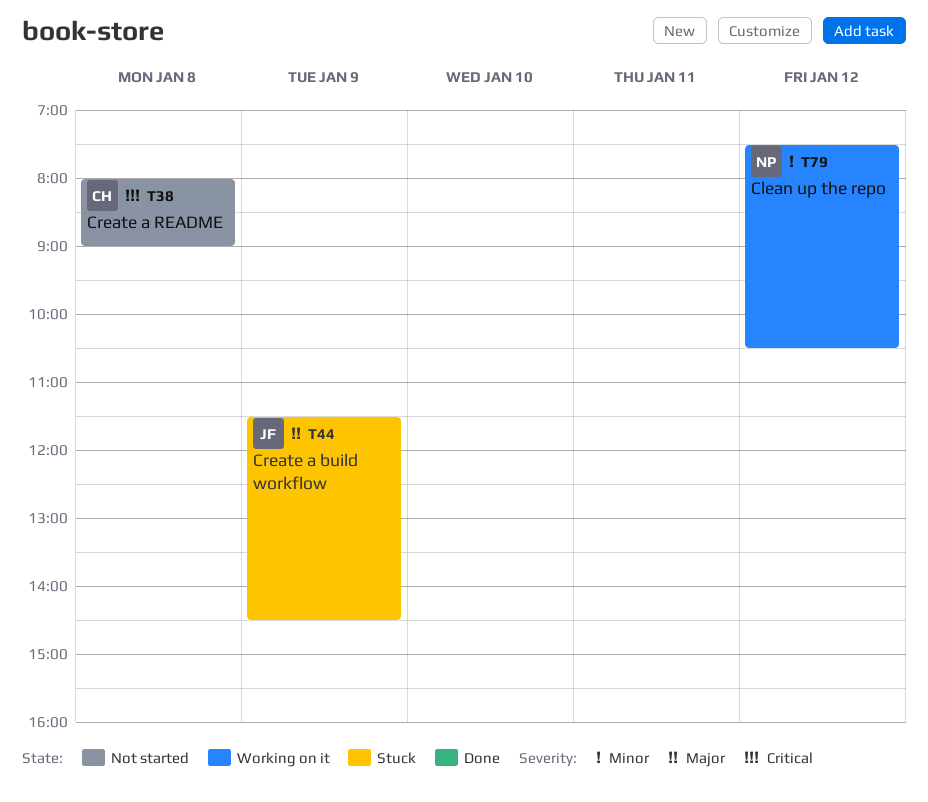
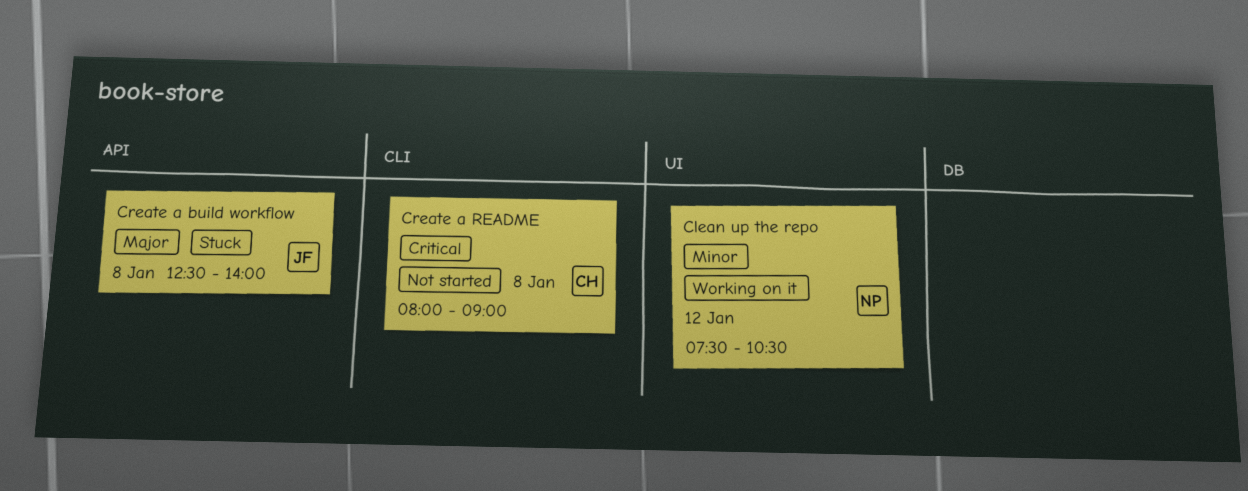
Create a build workflow, day: Jan 9 -> Jan 8
Create a build workflow, begins: 11:30 -> 12:30
Create a build workflow, ends: 14:30 -> 14:00

